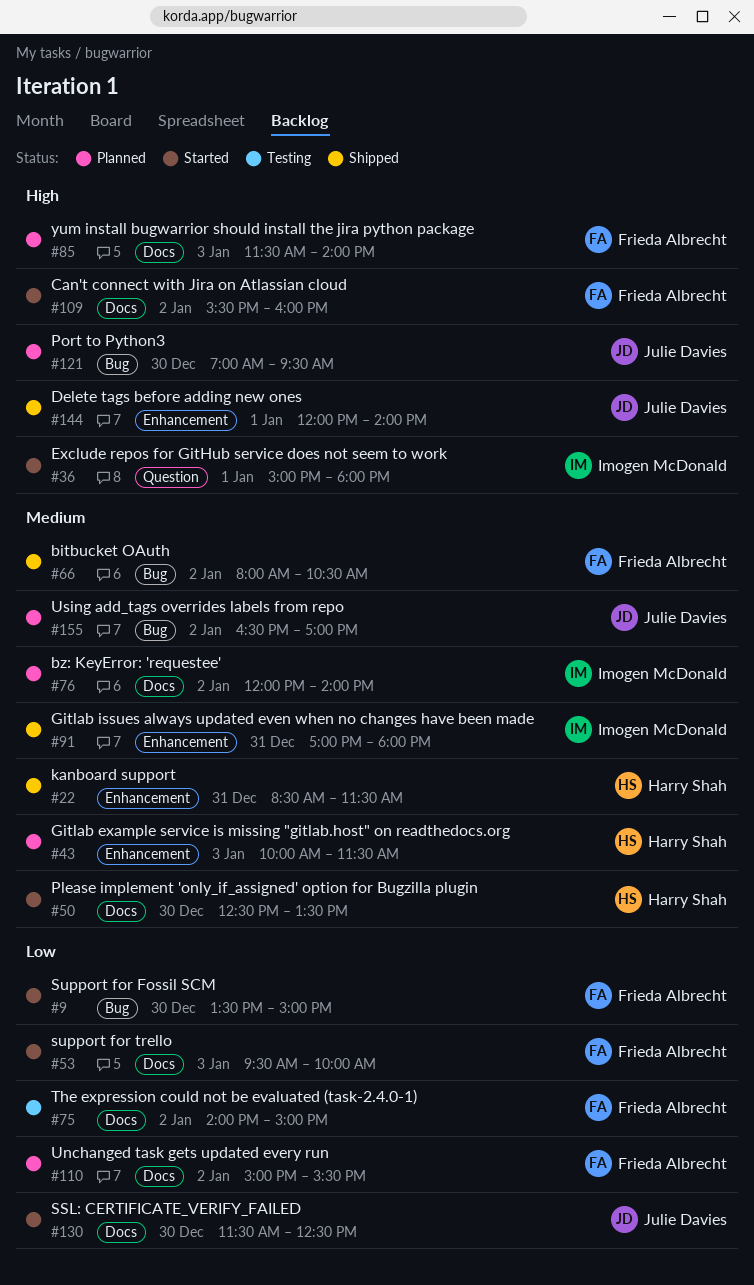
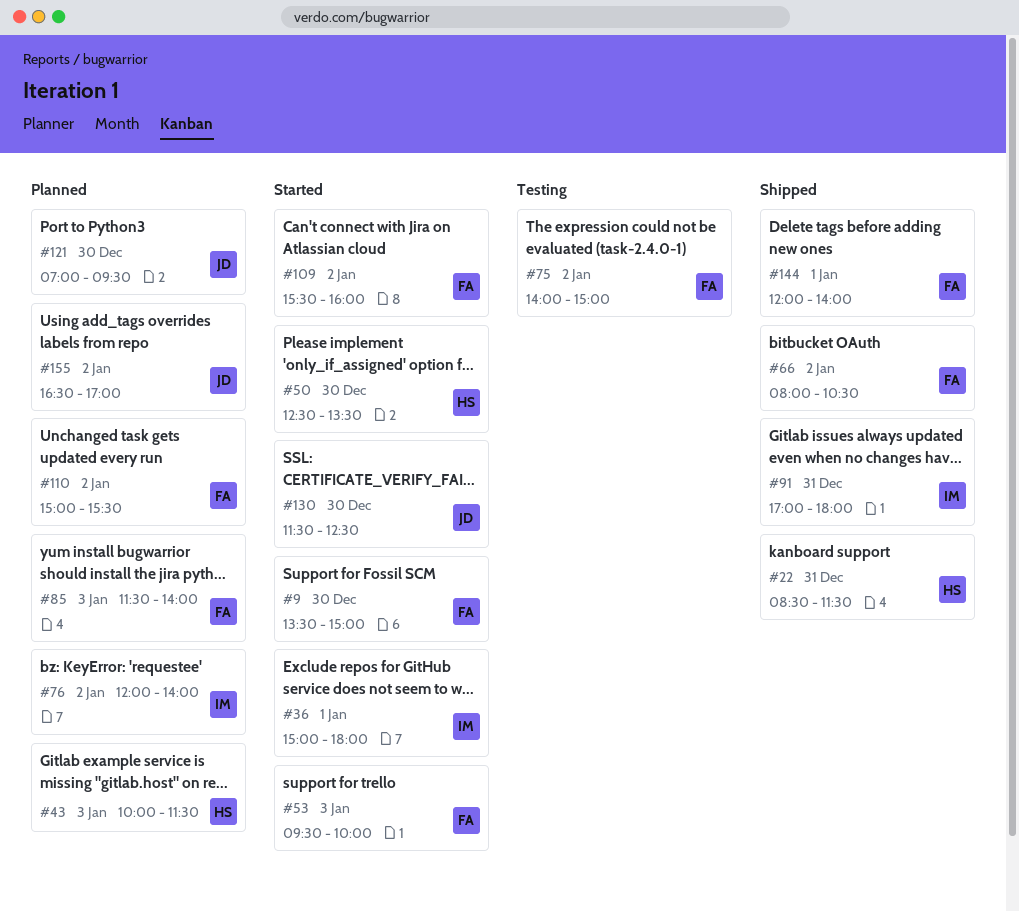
#144, owner: Julie Davies -> Frieda Albrecht

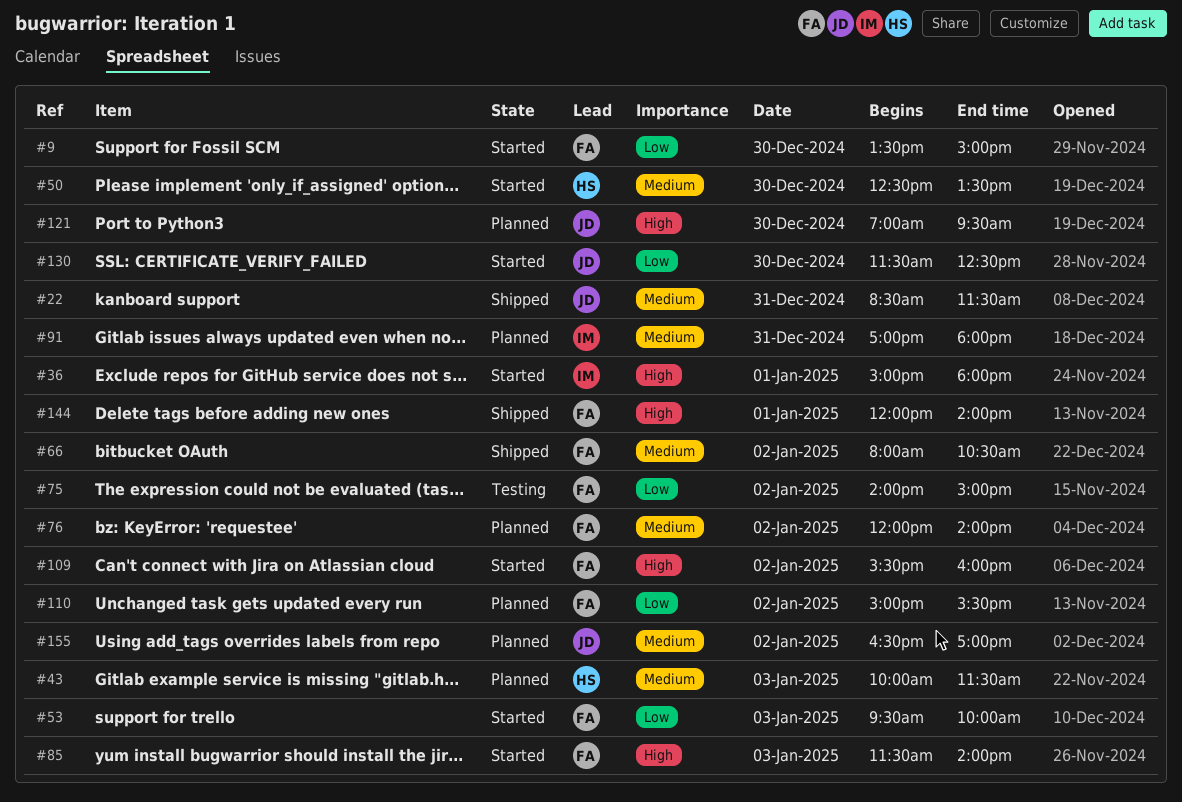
#22, owner: HS -> JD
#76, owner: IM -> FA
#85, status: Planned -> Started
#91, status: Shipped -> Planned

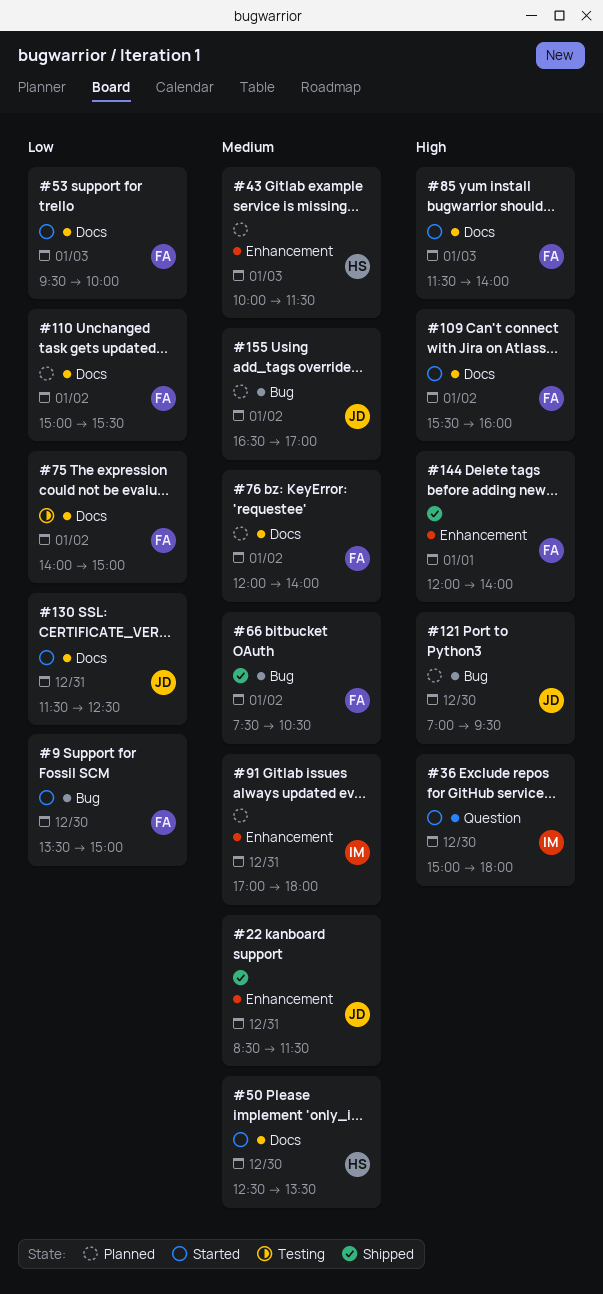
#36, day: Jan 1 -> Dec 30
#66, begins: 08:00 -> 07:30
#130, day: Dec 30 -> Dec 31

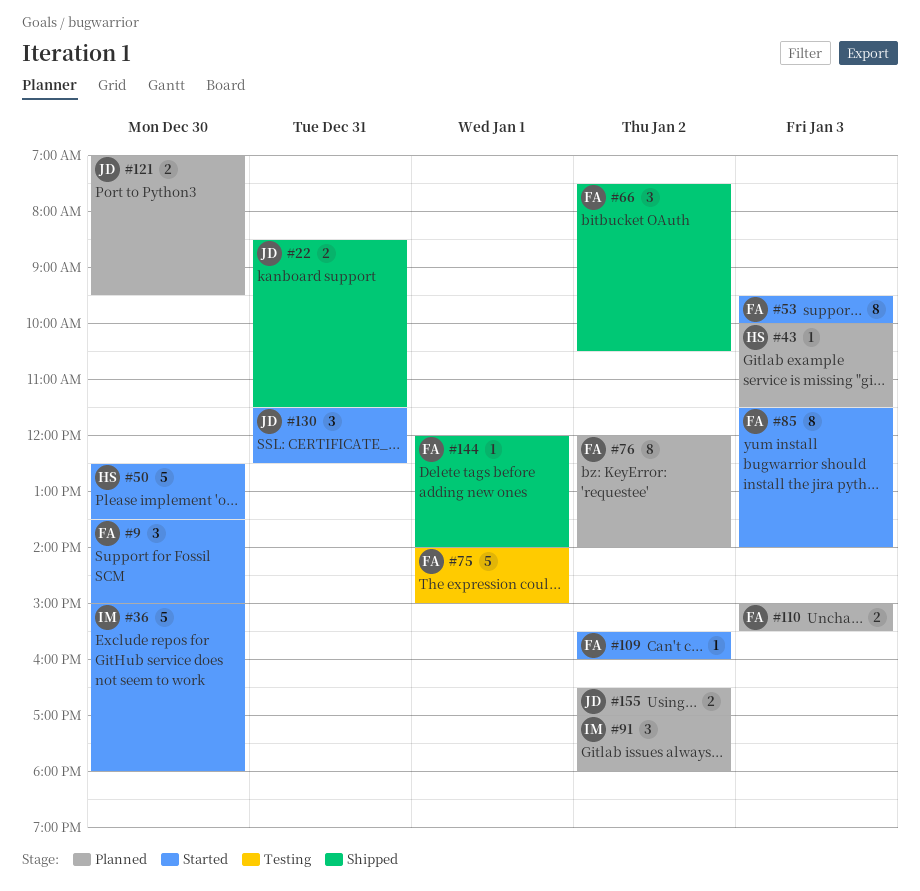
#75, day: Jan 2 -> Jan 1
#91, day: Dec 31 -> Jan 2
#110, day: Jan 2 -> Jan 3

